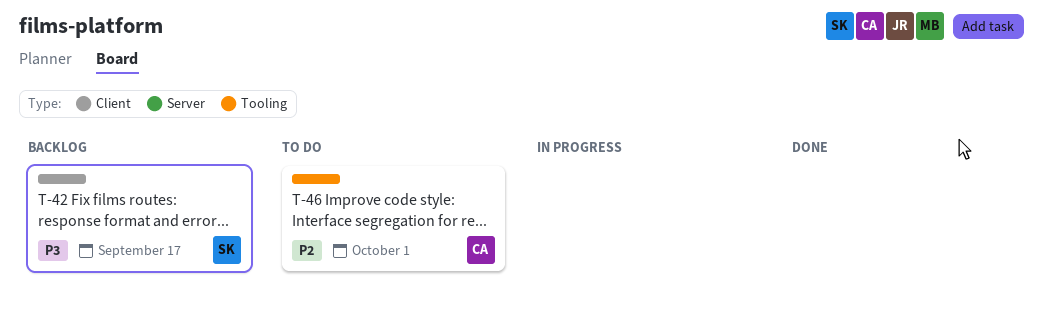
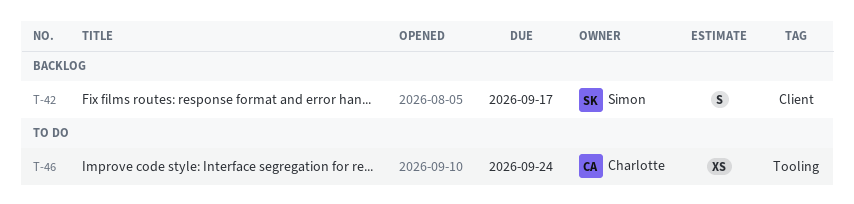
T-46, due: Oct 1 -> Sep 24

